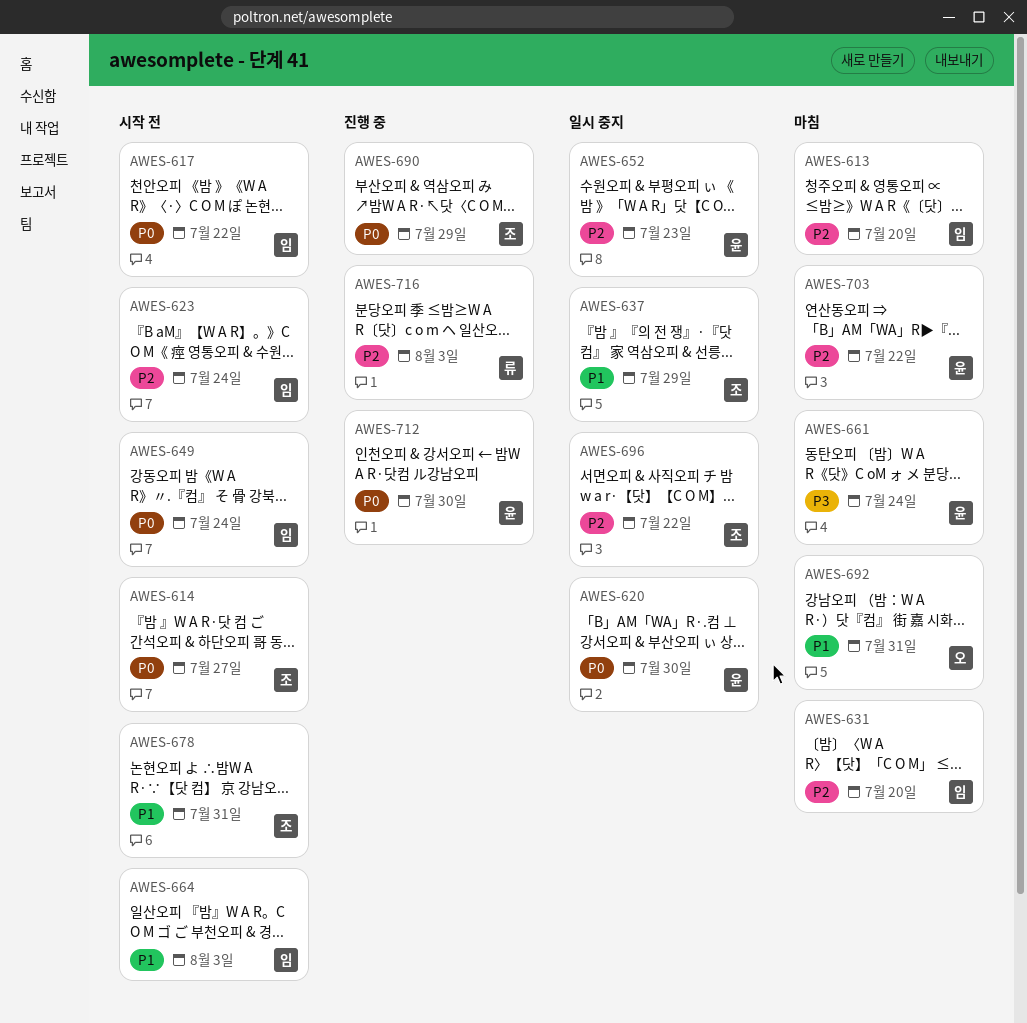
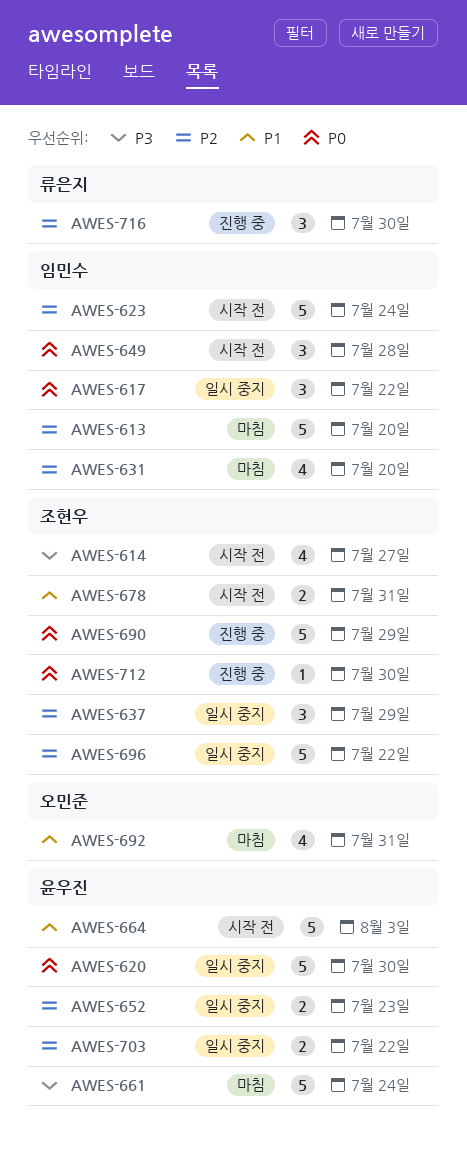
AWES-614, priority: P0 -> P3
AWES-617, status: 시작 전 -> 일시 중지
AWES-637, priority: P1 -> P2
AWES-649, due: Jul 24 -> Jul 28
AWES-664, owner: 임민수 -> 윤우진
AWES-703, status: 마침 -> 일시 중지
AWES-712, owner: 윤우진 -> 조현우
AWES-716, due: Aug 3 -> Jul 30

